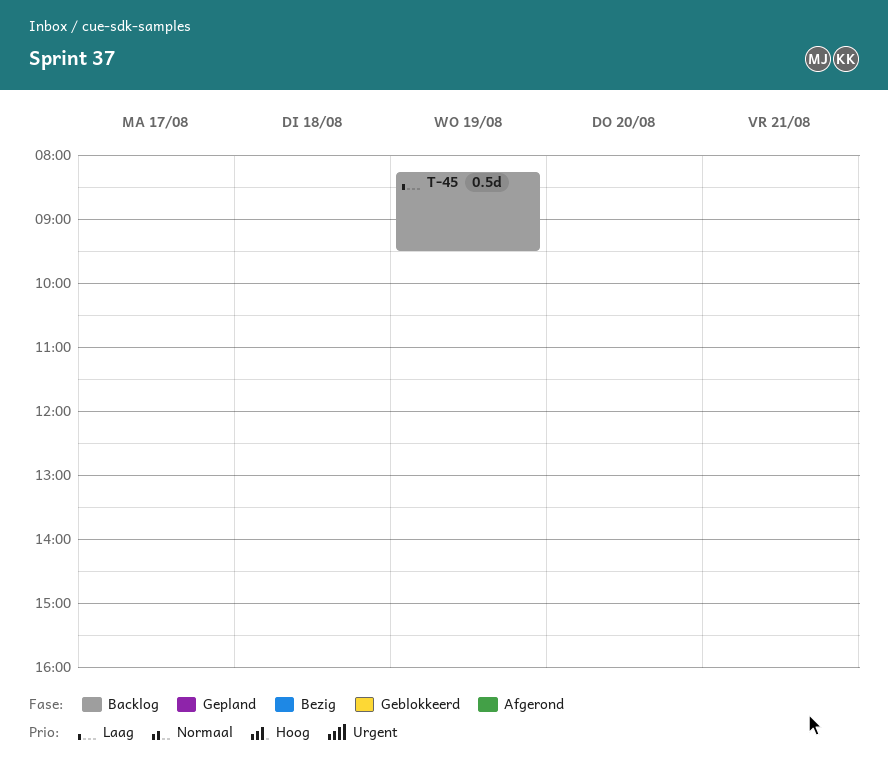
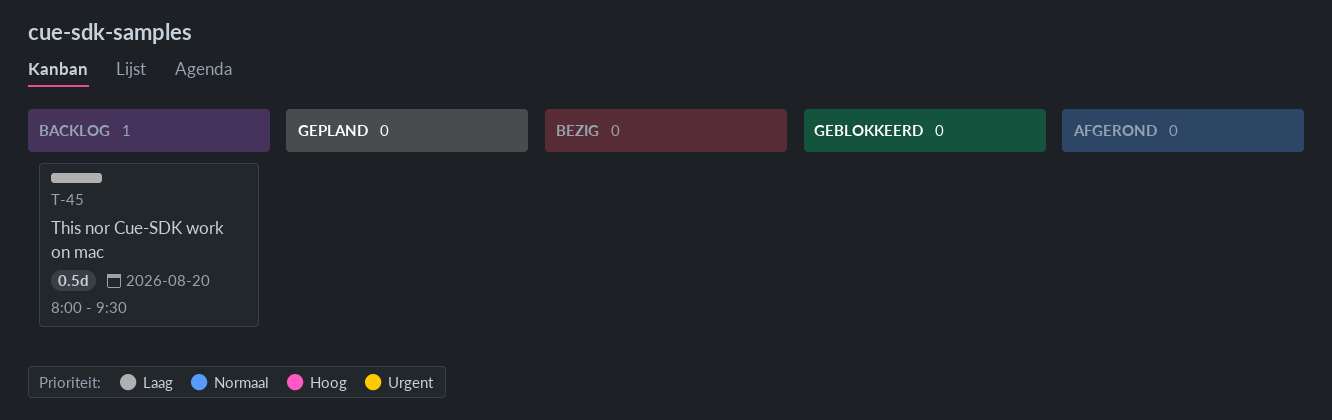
T-45, day: Aug 19 -> Aug 20
T-45, begins: 08:15 -> 08:00

